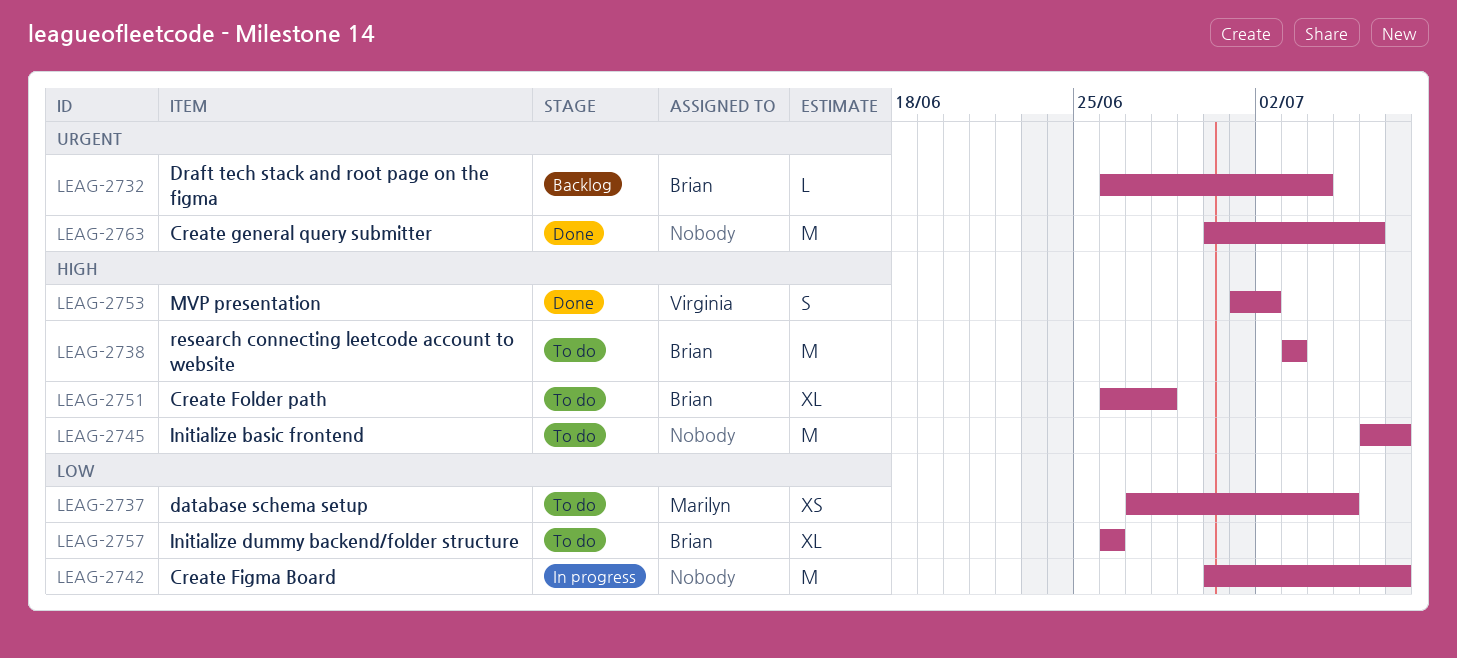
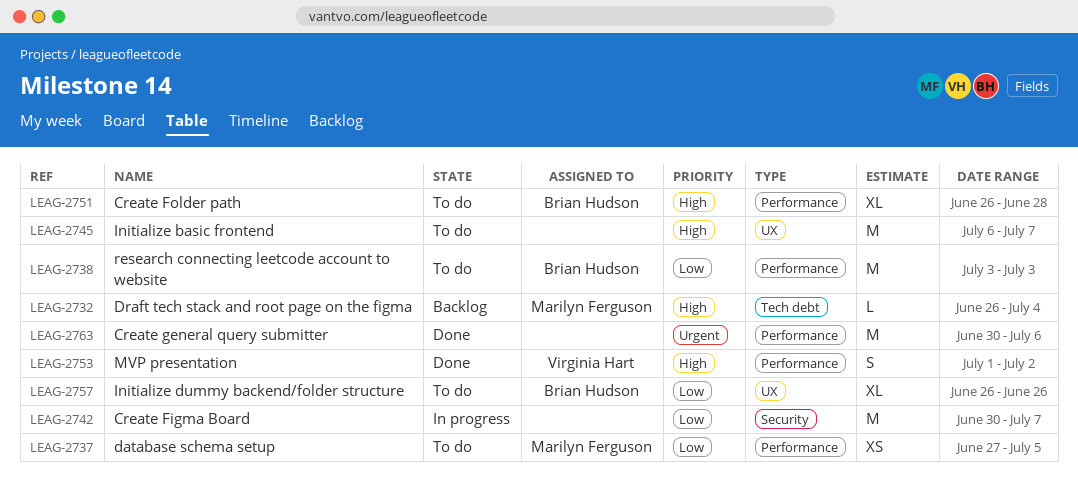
LEAG-2732, owner: Brian Hudson -> Marilyn Ferguson
LEAG-2732, priority: Urgent -> High
LEAG-2738, priority: High -> Low

